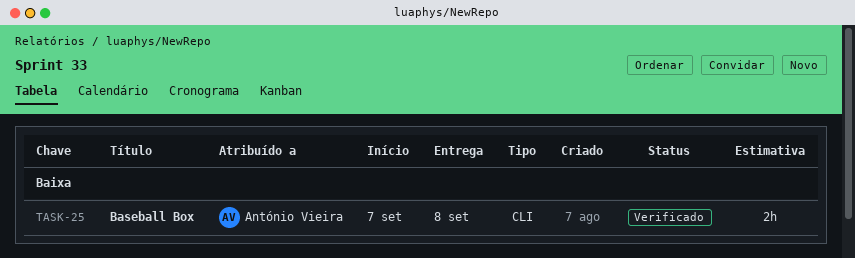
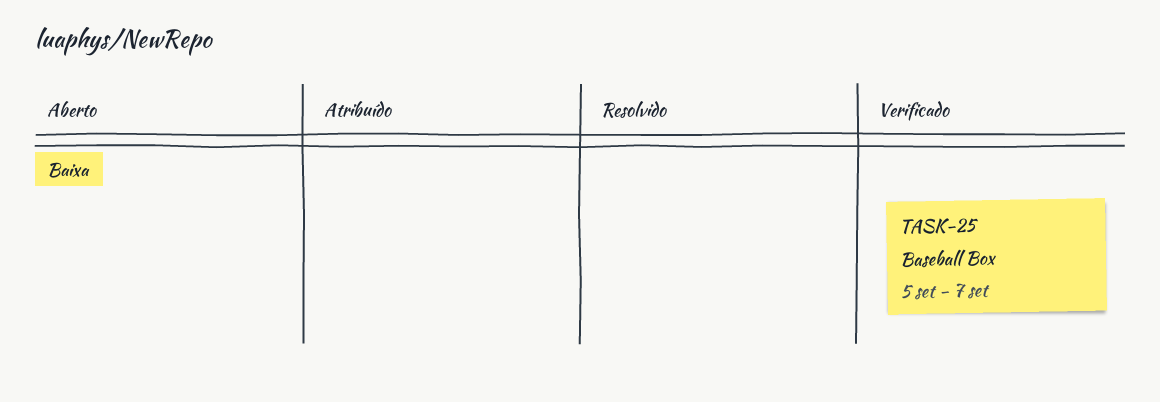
TASK-25, start: Sep 7 -> Sep 5
TASK-25, due: Sep 8 -> Sep 7

